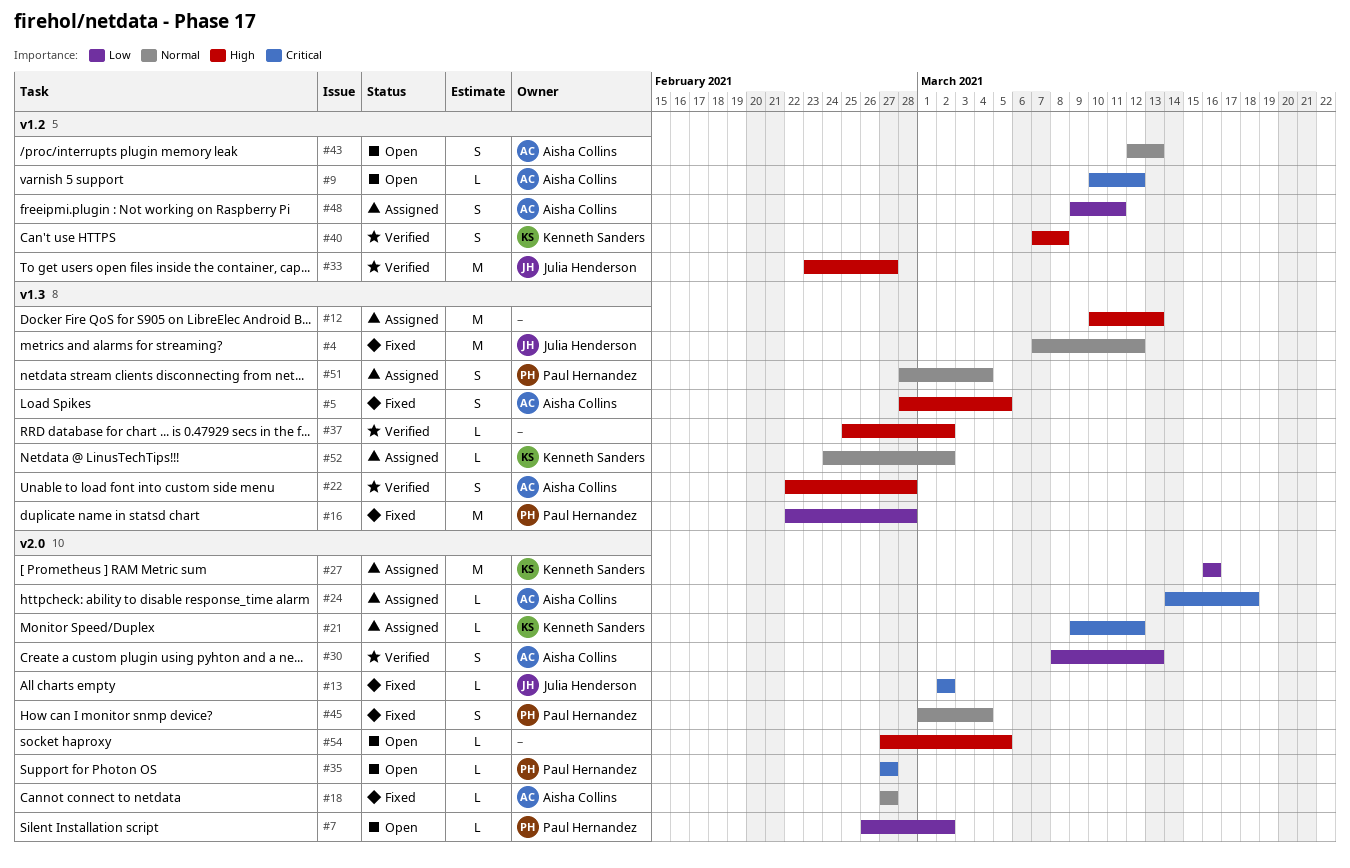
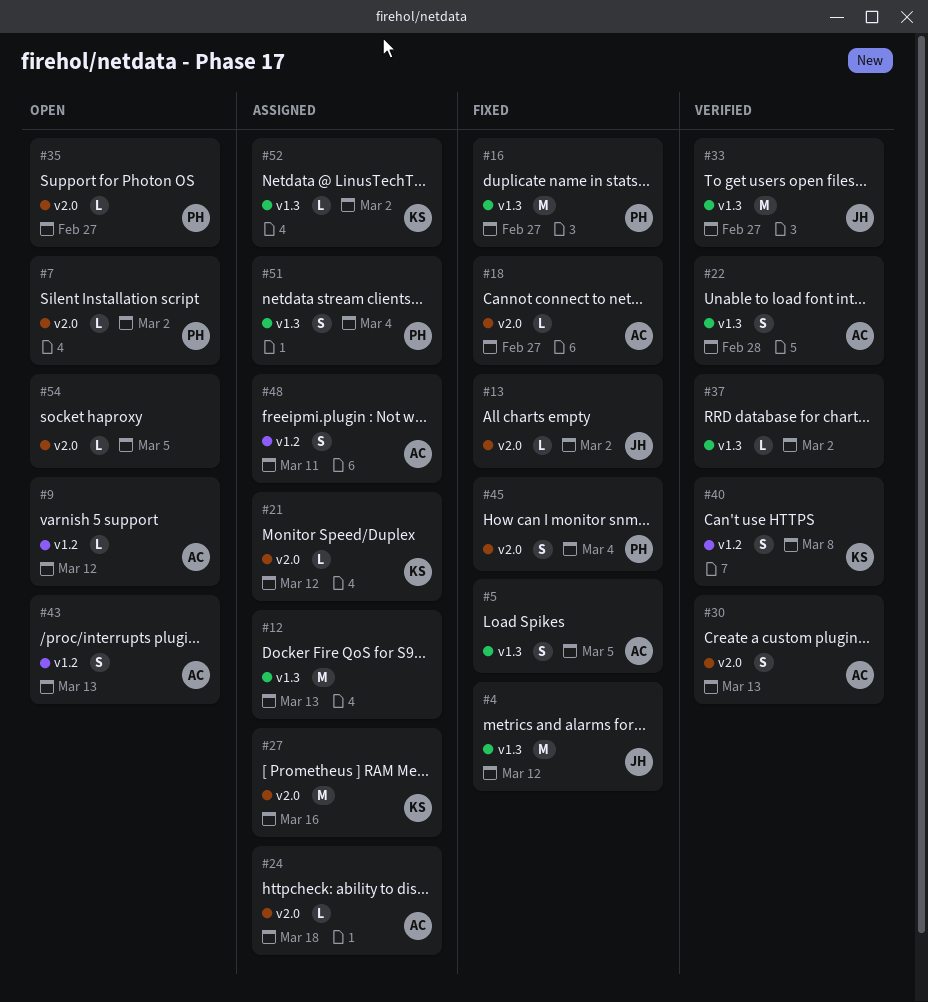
#16, due: Feb 28 -> Feb 27
#33, label: v1.2 -> v1.3

